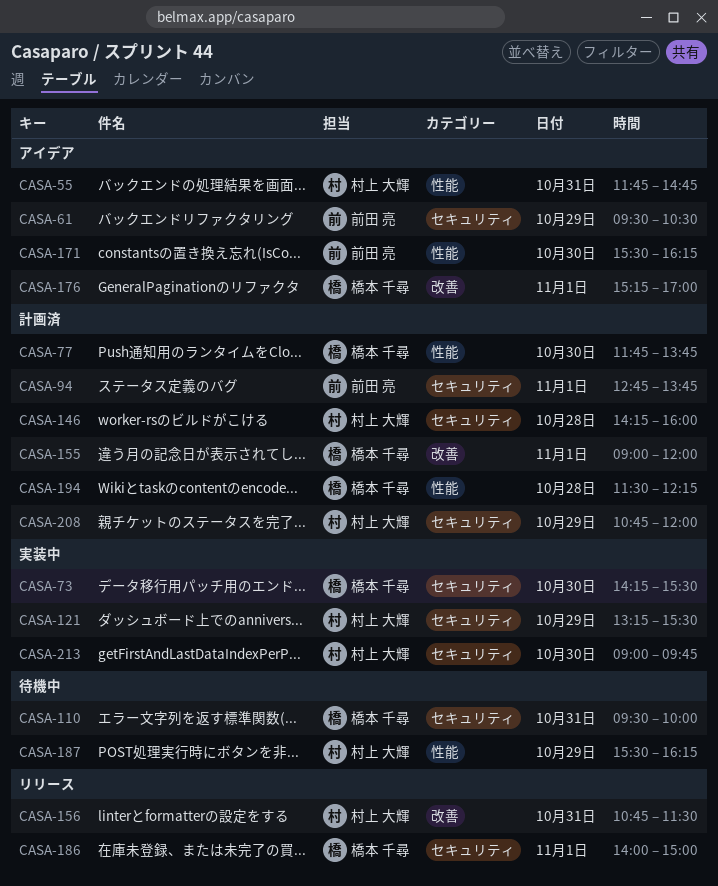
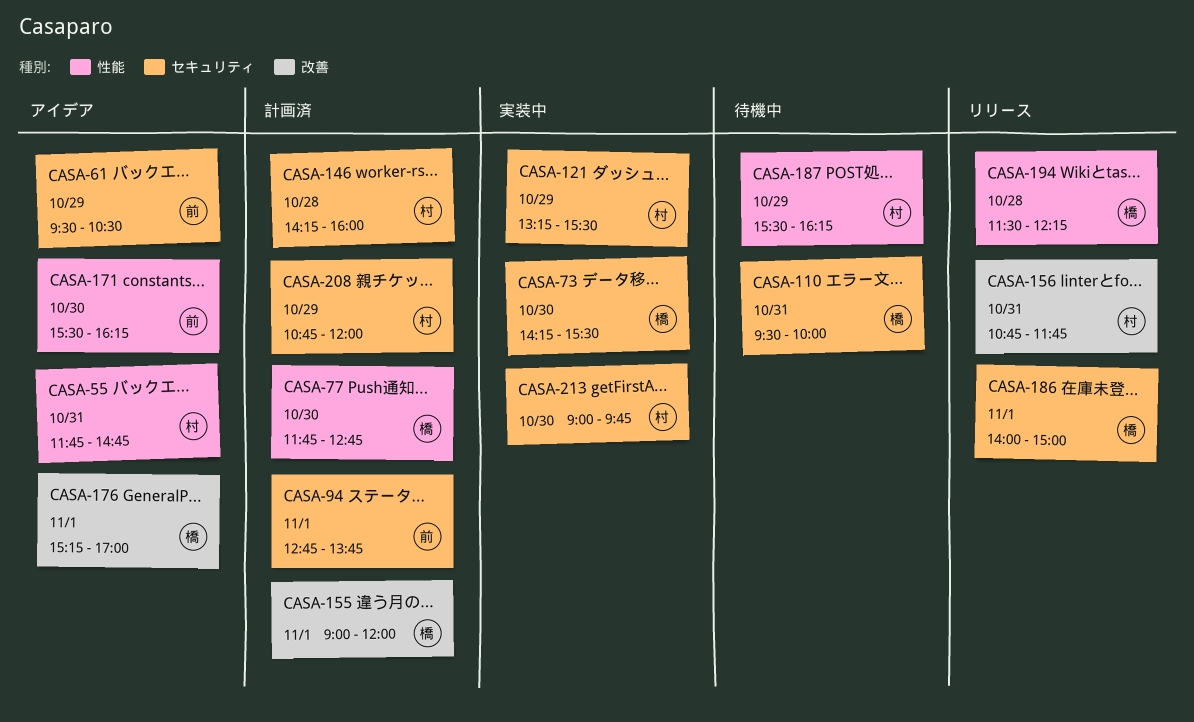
CASA-77, ends: 13:45 -> 12:45
CASA-156, ends: 11:30 -> 11:45
CASA-194, status: 計画済 -> リリース

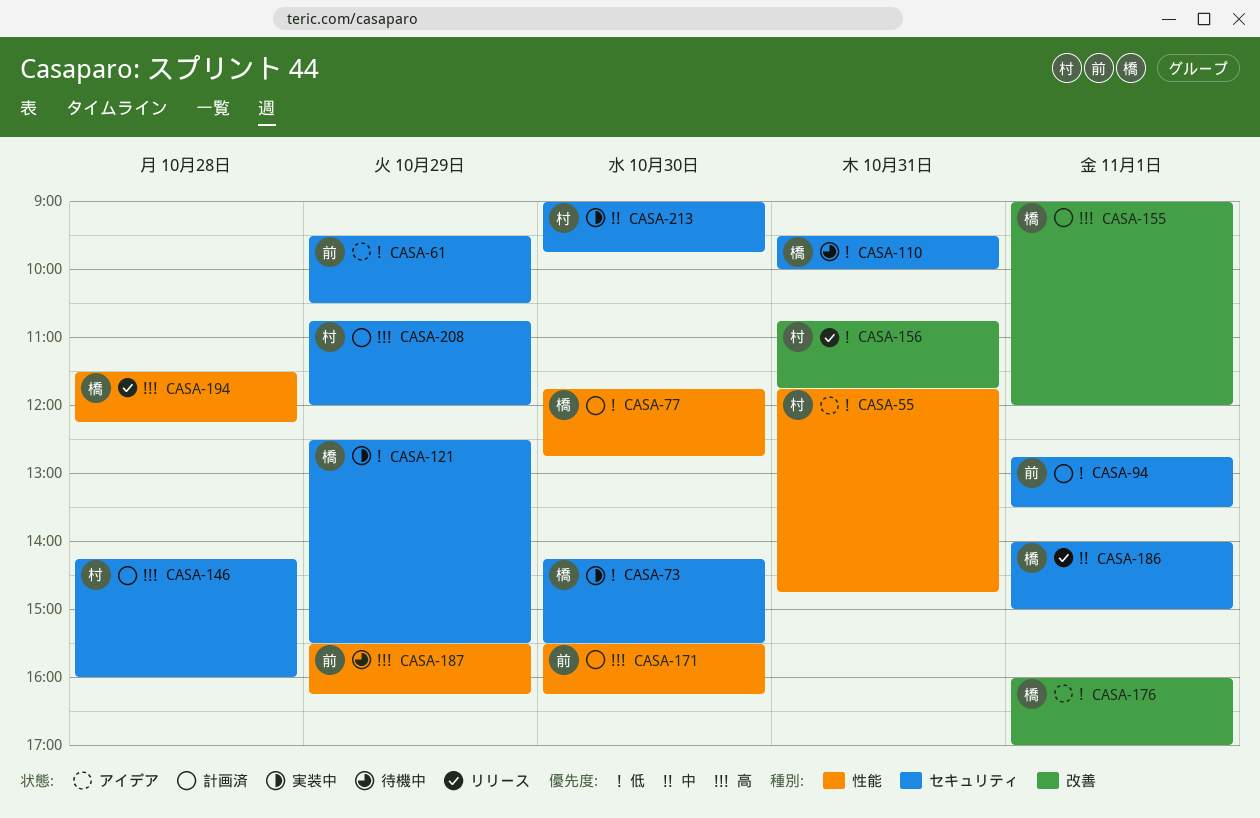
CASA-94, ends: 13:45 -> 13:30
CASA-121, owner: 村 -> 橋
CASA-121, begins: 13:15 -> 12:30
CASA-171, status: アイデア -> 計画済
CASA-176, begins: 15:15 -> 16:00
CASA-187, owner: 村 -> 前

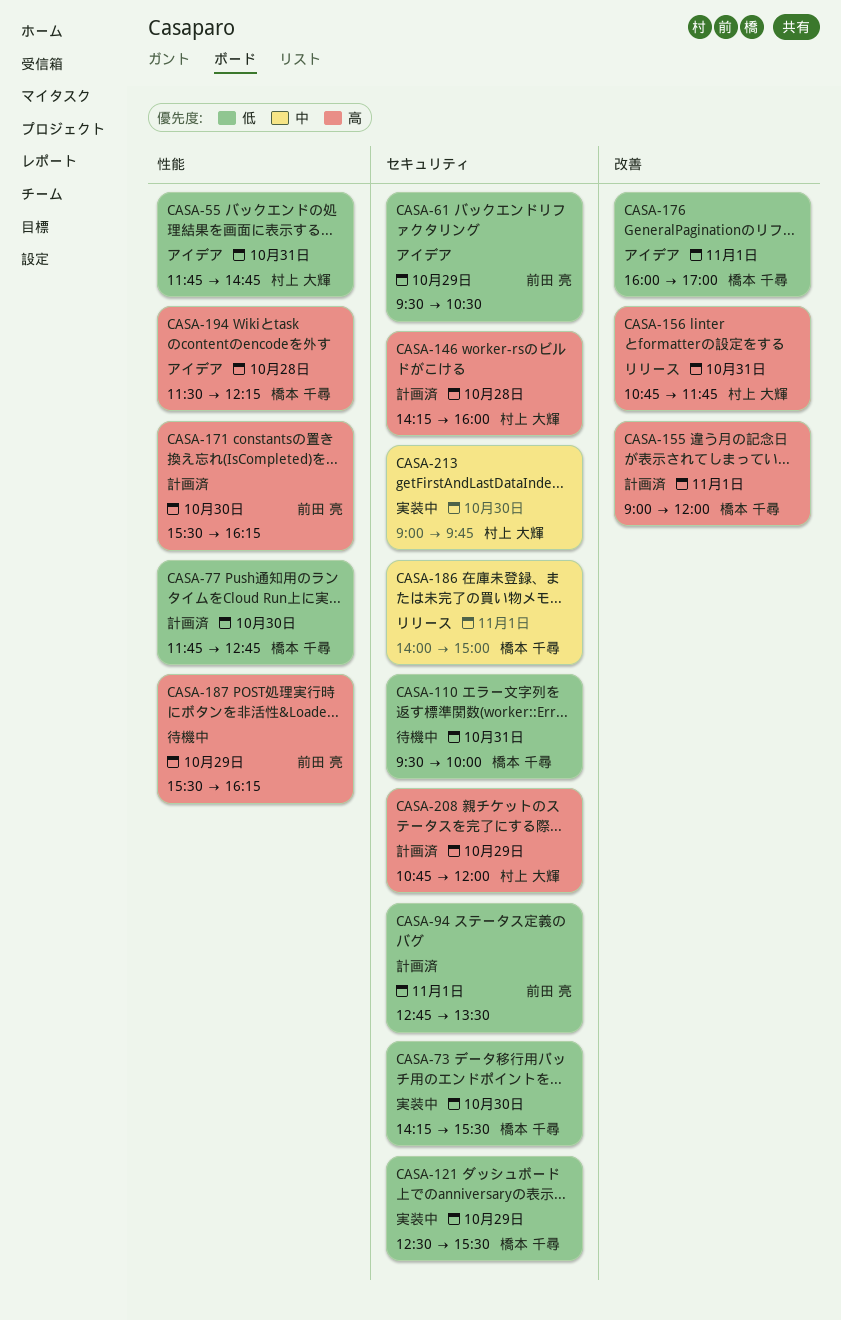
CASA-156, priority: 低 -> 高
CASA-194, status: リリース -> アイデア

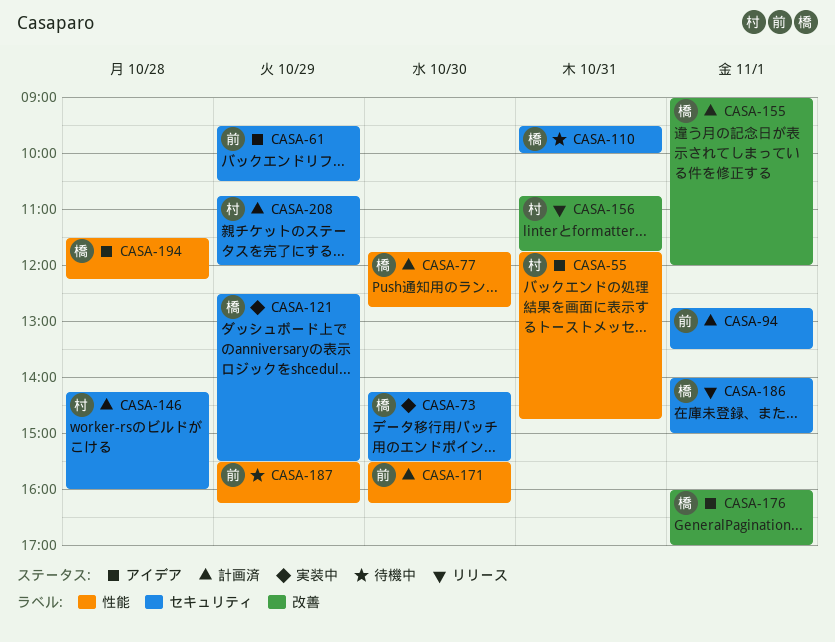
CASA-213: present -> none

